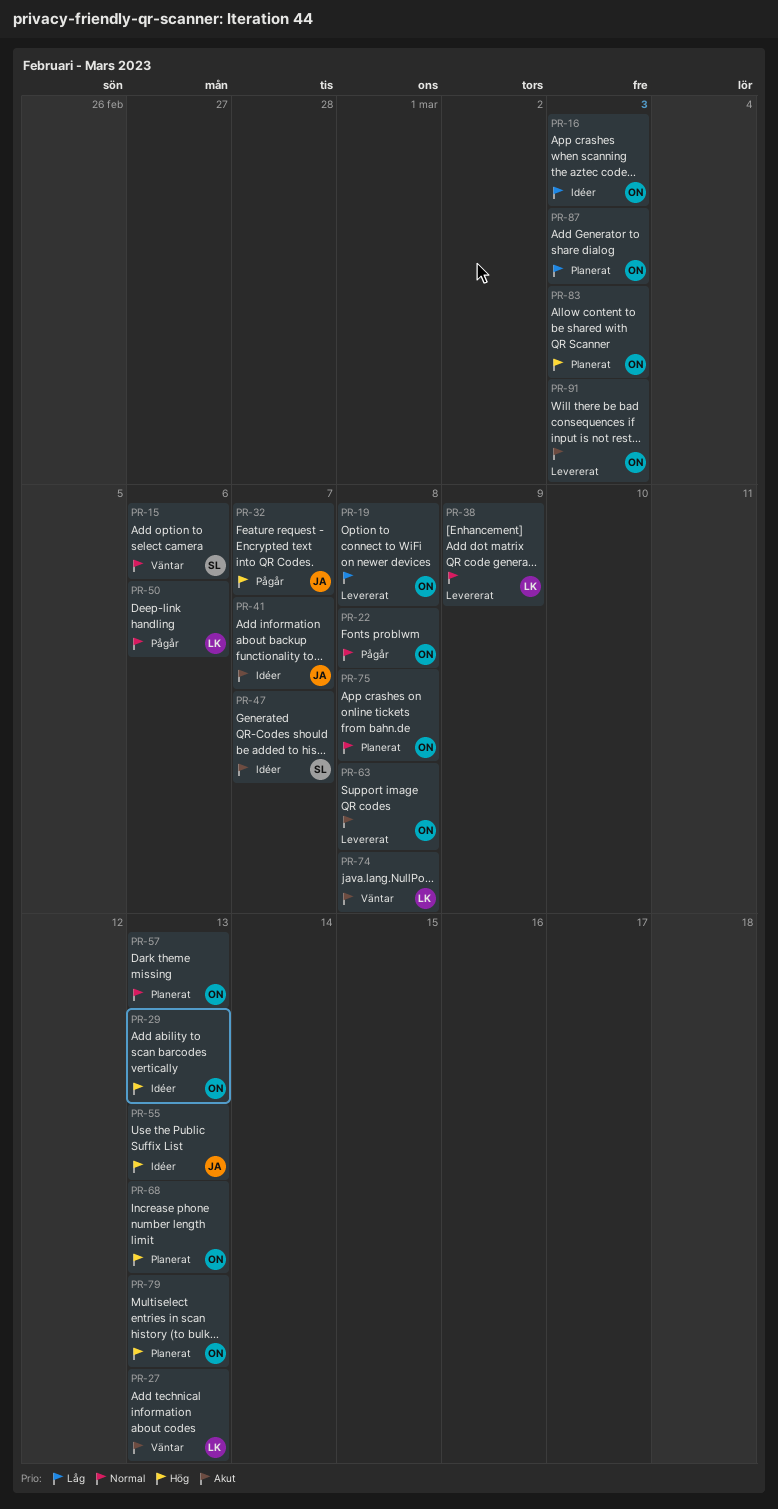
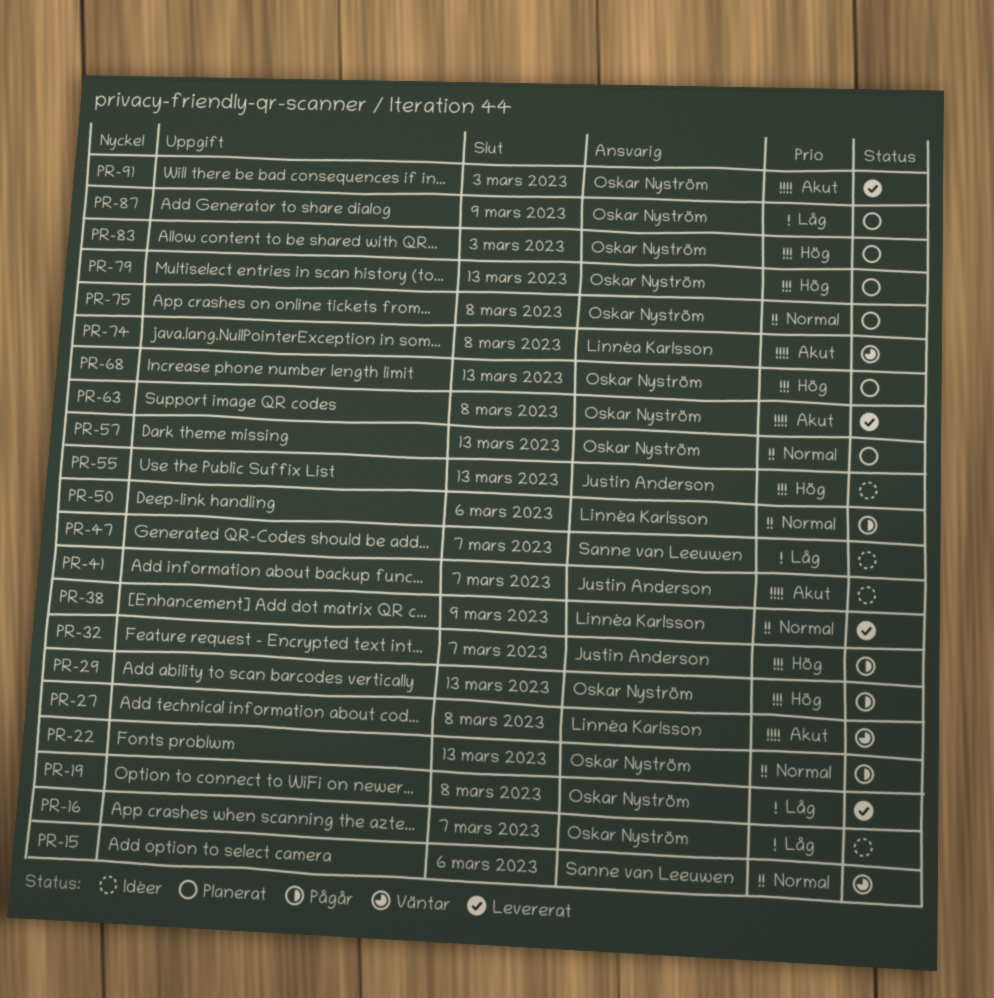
PR-16, due: Mar 3 -> Mar 7
PR-22, due: Mar 8 -> Mar 13
PR-27, due: Mar 13 -> Mar 8
PR-29, status: Idéer -> Pågår
PR-47, priority: Akut -> Låg
PR-87, due: Mar 3 -> Mar 9

